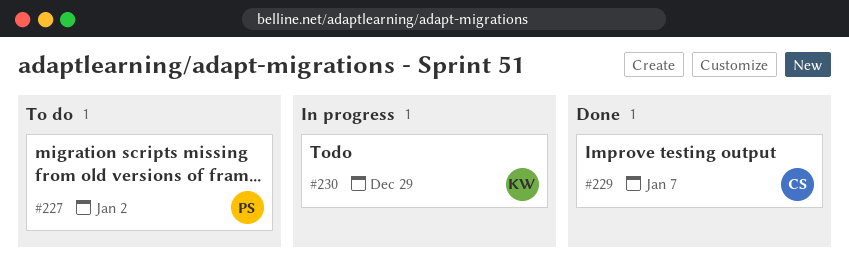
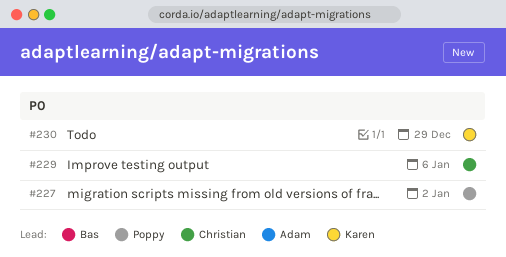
#229, due: Jan 7 -> Jan 6

